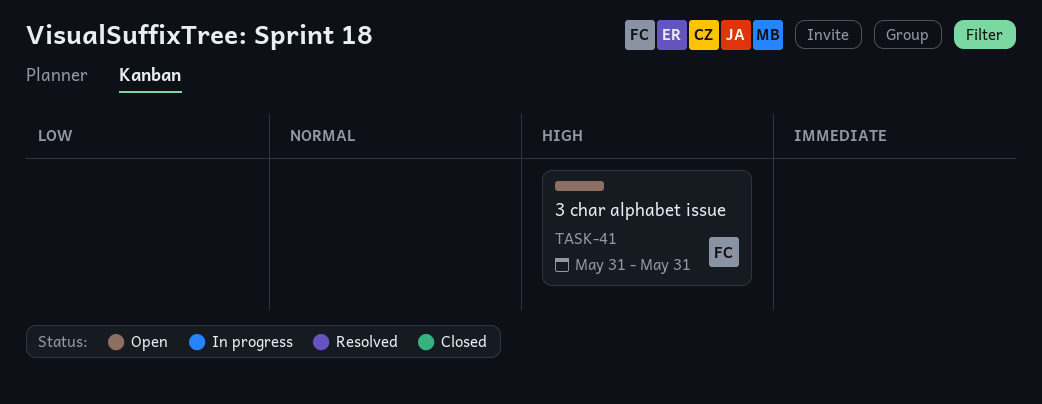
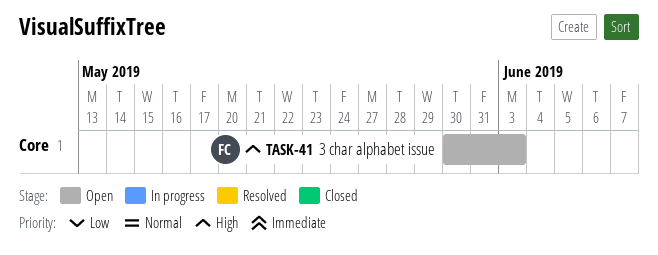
TASK-41, start: May 31 -> May 30
TASK-41, due: May 31 -> Jun 3

